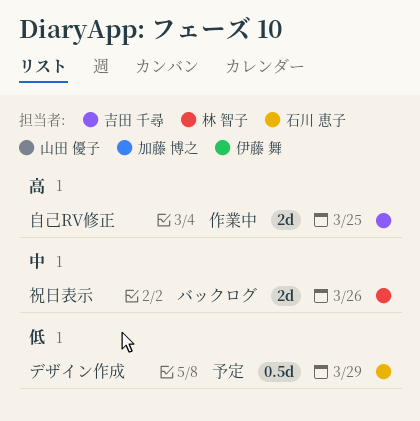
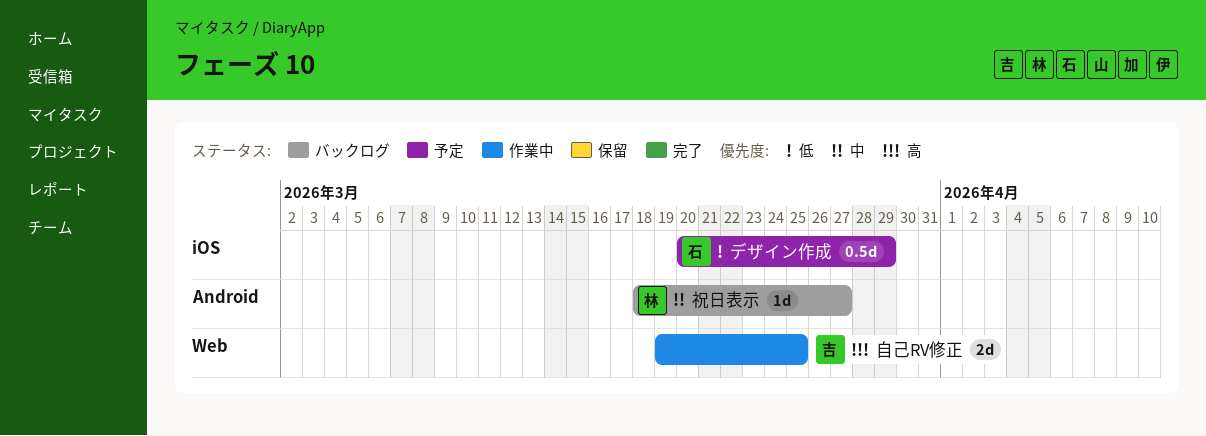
祝日表示, estimate: 2d -> 1d
祝日表示, due: Mar 26 -> Mar 27

